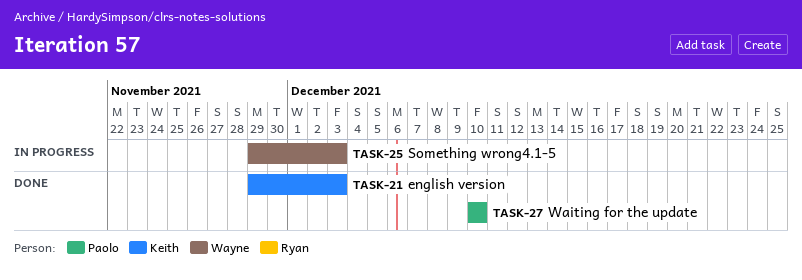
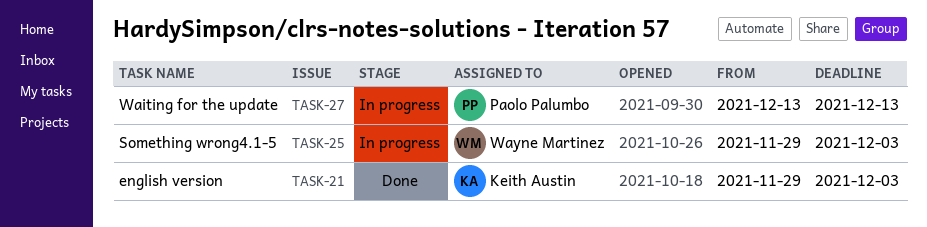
TASK-27, status: Done -> In progress
TASK-27, start: Dec 10 -> Dec 13
TASK-27, due: Dec 10 -> Dec 13

